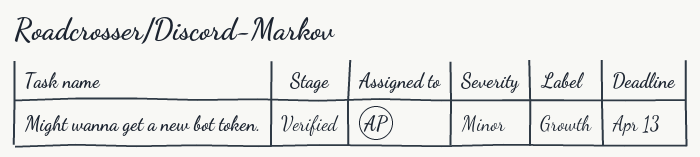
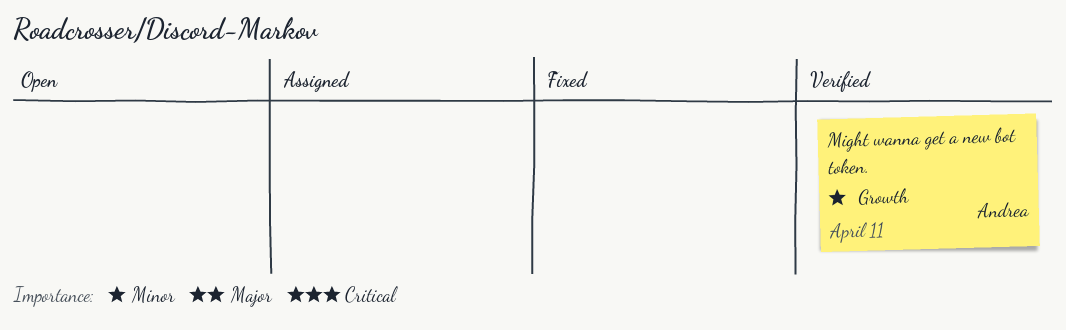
Might wanna get a new bot token., due: Apr 13 -> Apr 11

